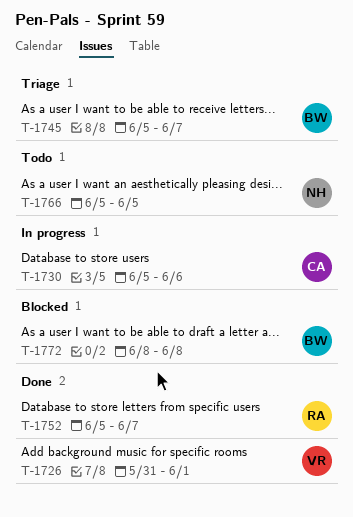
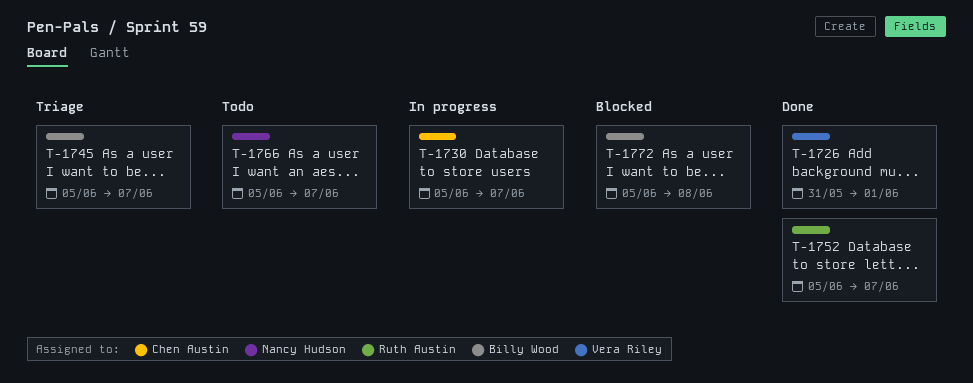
T-1730, due: Jun 6 -> Jun 7
T-1766, due: Jun 5 -> Jun 7
T-1772, start: Jun 8 -> Jun 5

